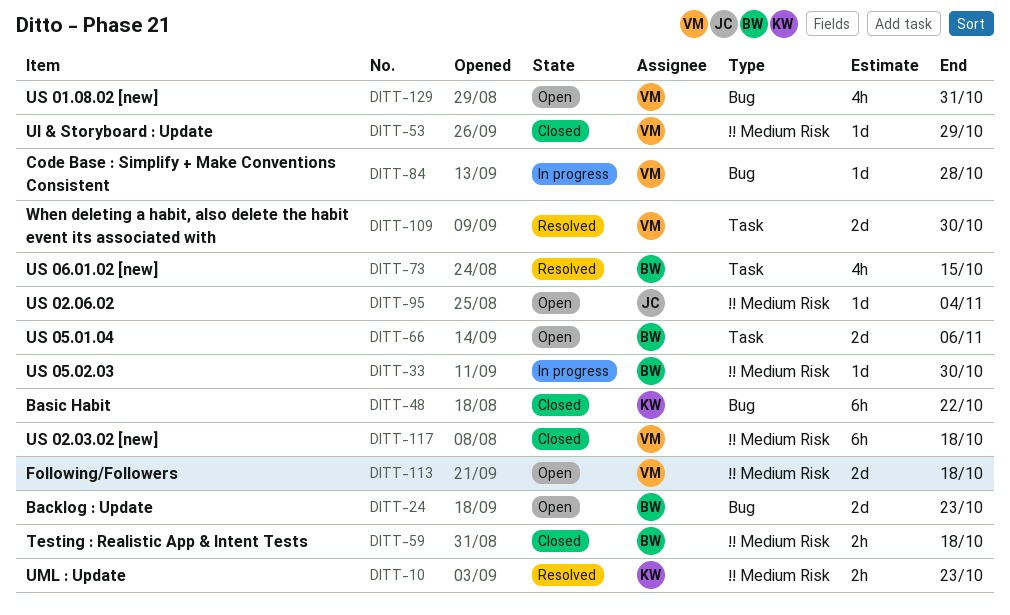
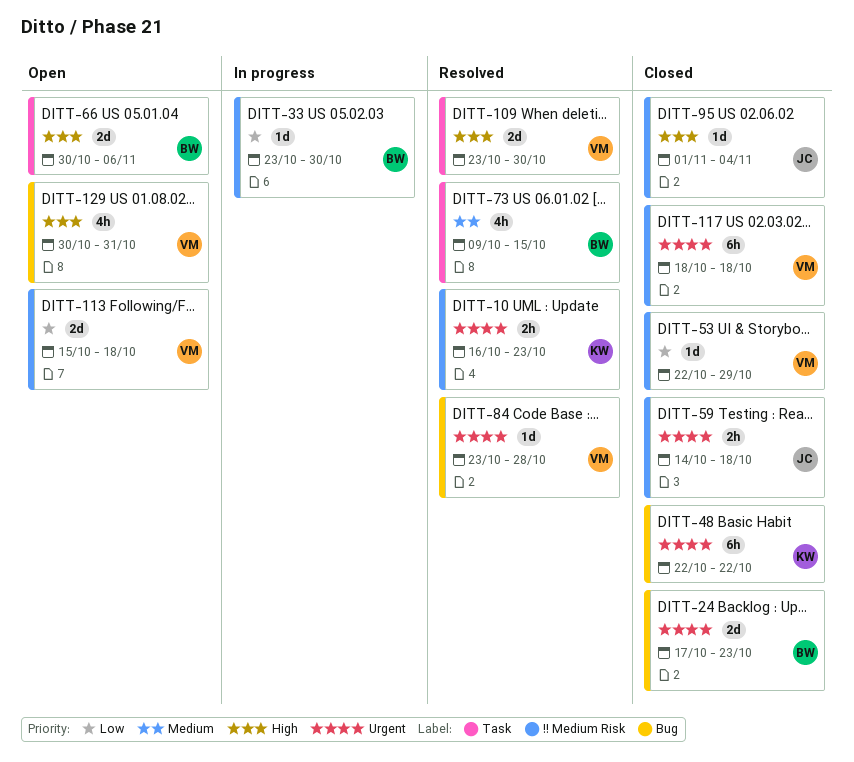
DITT-24, status: Open -> Closed
DITT-59, owner: BW -> JC
DITT-84, status: In progress -> Resolved
DITT-95, status: Open -> Closed

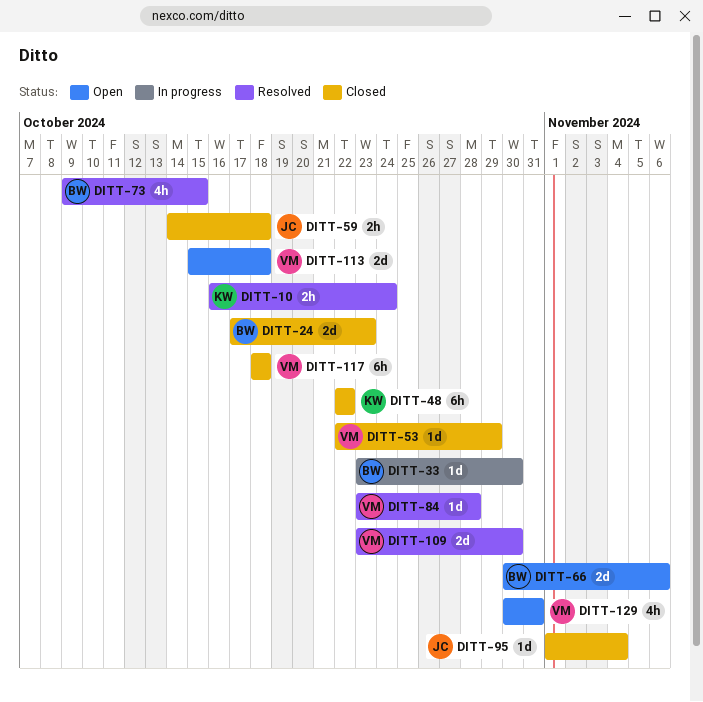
DITT-10, due: Oct 23 -> Oct 24

